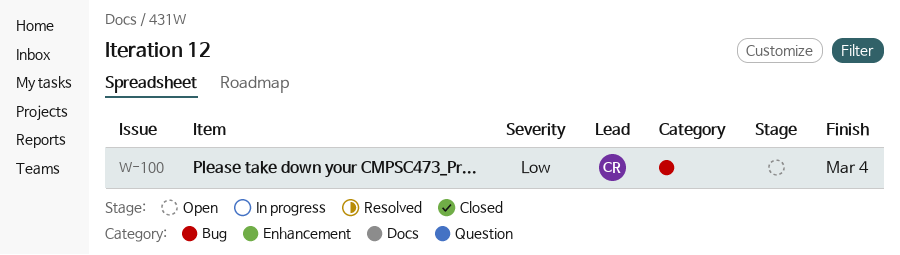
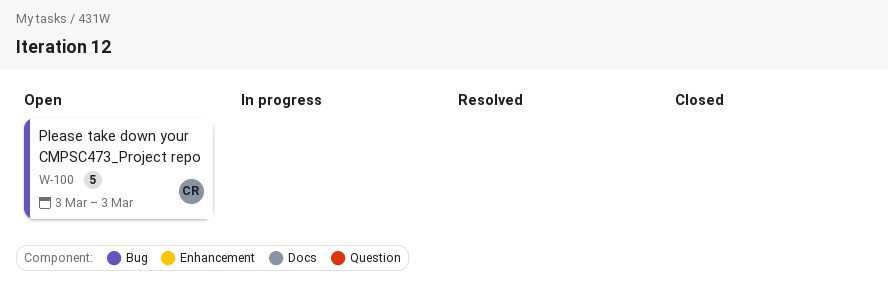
W-100, due: Mar 4 -> Mar 3

